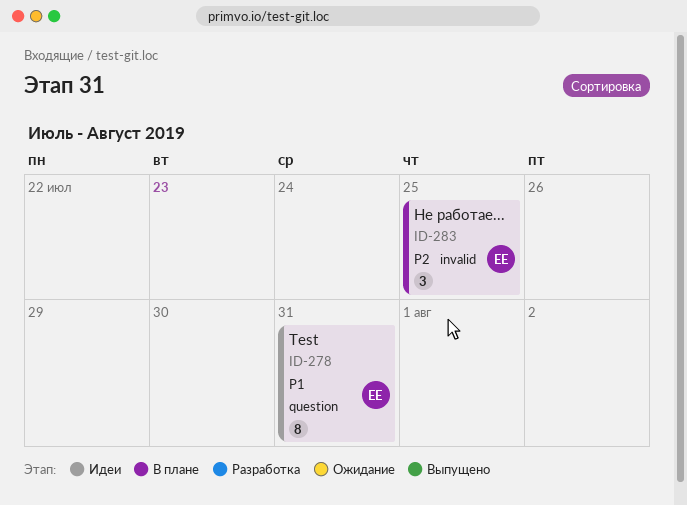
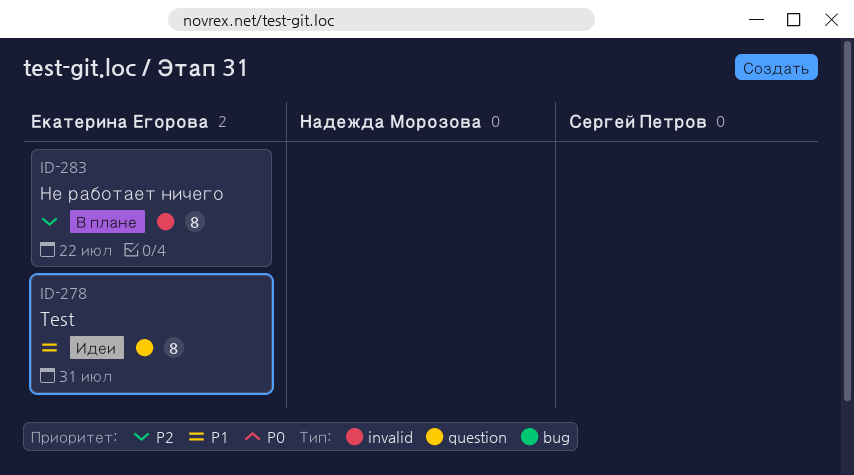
ID-283, estimate: 3 -> 8
ID-283, due: Jul 25 -> Jul 22

